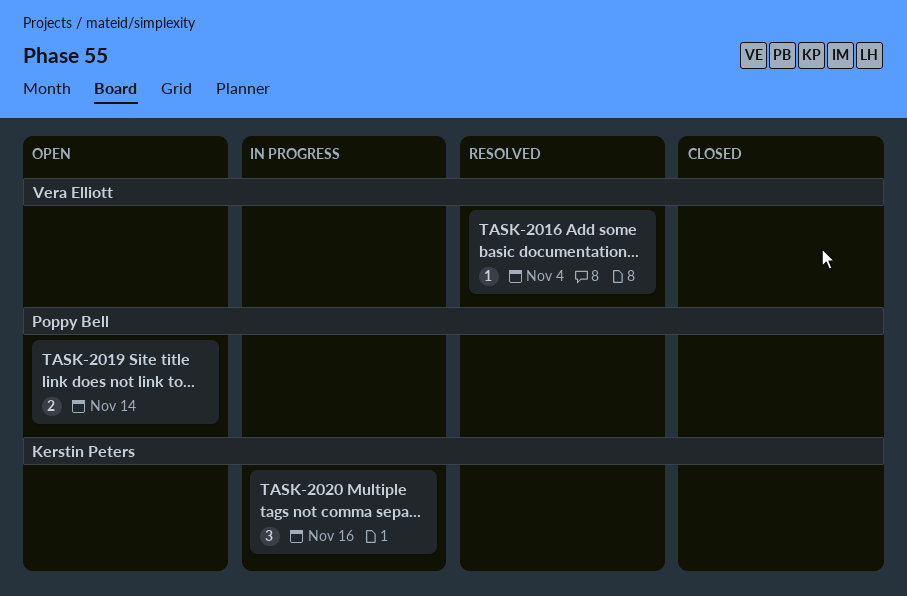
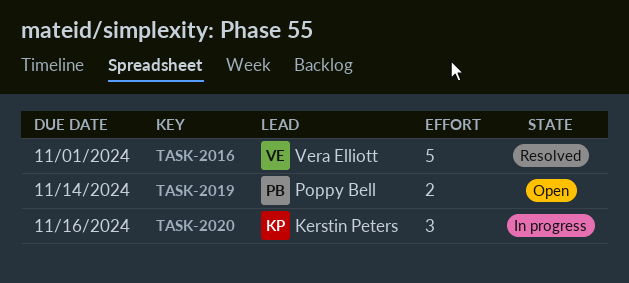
TASK-2016, estimate: 1 -> 5
TASK-2016, due: Nov 4 -> Nov 1

